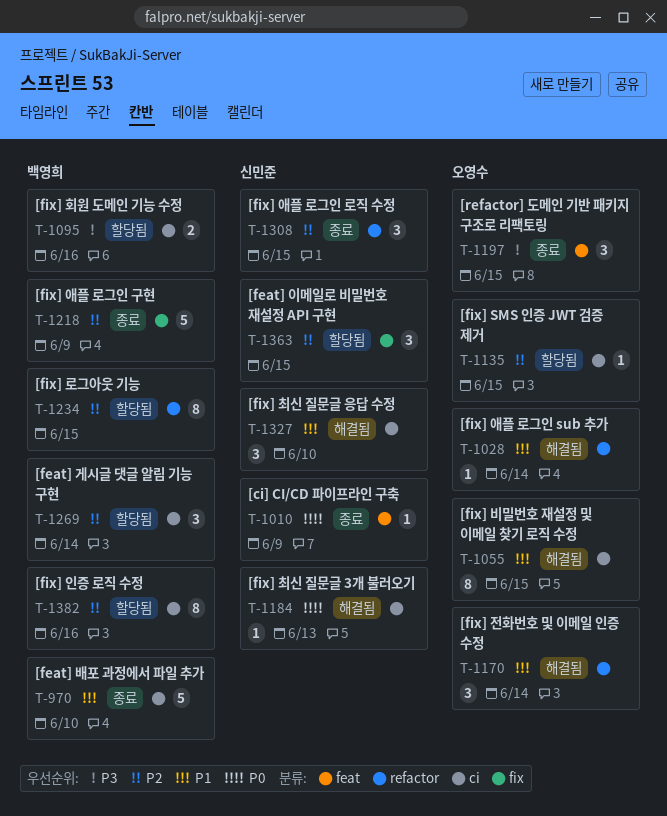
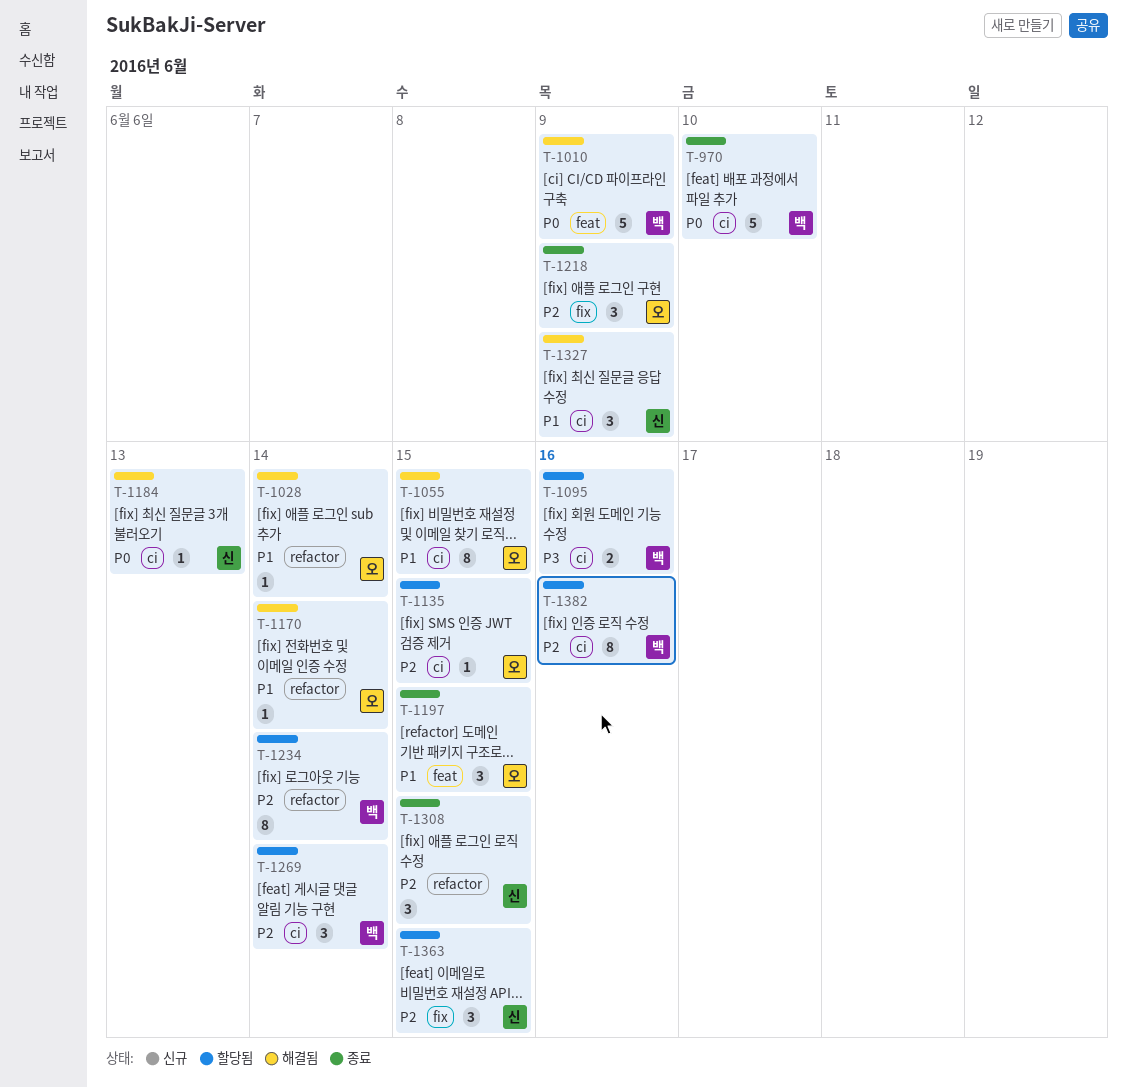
T-970, priority: P1 -> P0
T-1010, status: 종료 -> 해결됨
T-1010, owner: 신민준 -> 백영희
T-1010, estimate: 1 -> 5
T-1170, estimate: 3 -> 1
T-1197, priority: P3 -> P1
T-1218, owner: 백영희 -> 오영수
T-1218, estimate: 5 -> 3
T-1234, due: Jun 15 -> Jun 14
T-1327, due: Jun 10 -> Jun 9

